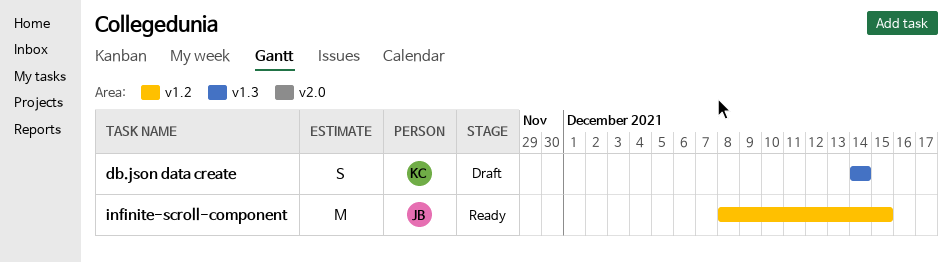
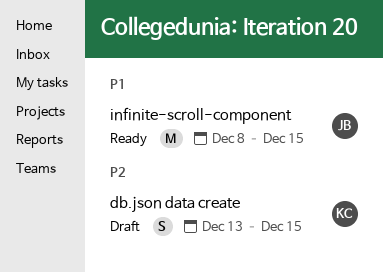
db.json data create, start: Dec 14 -> Dec 13
db.json data create, due: Dec 14 -> Dec 15

